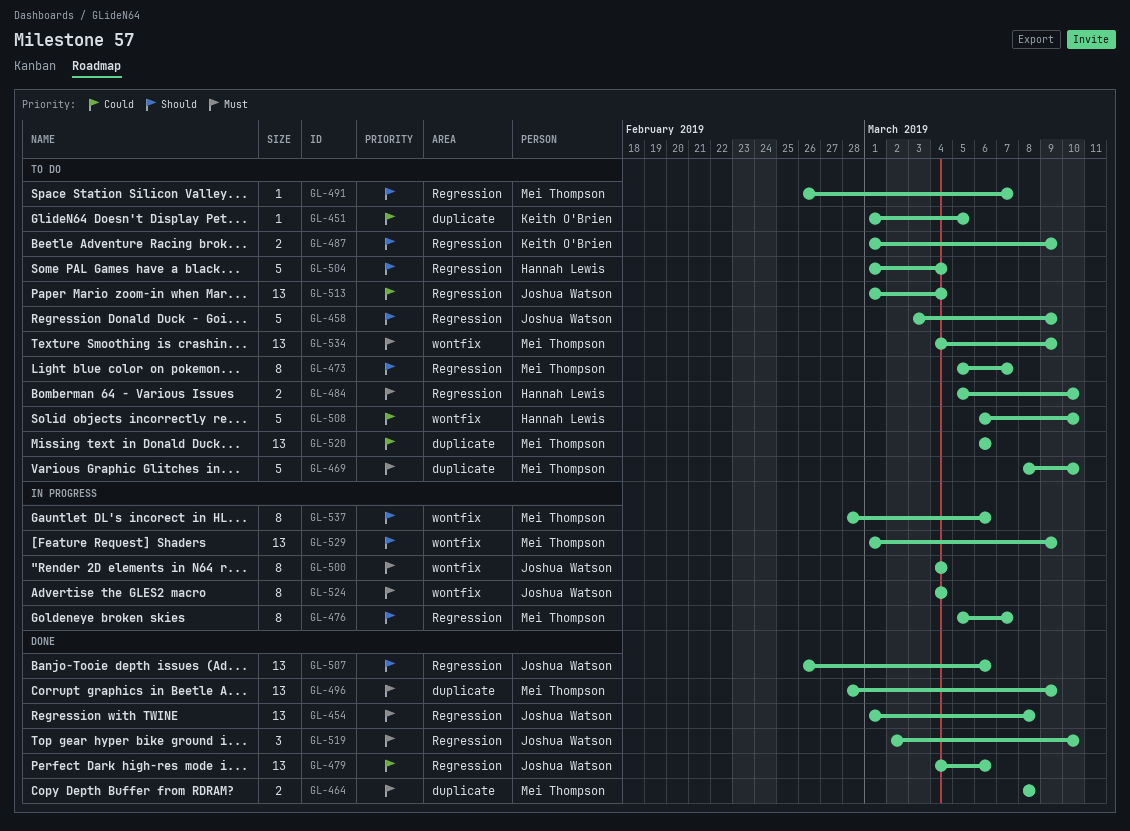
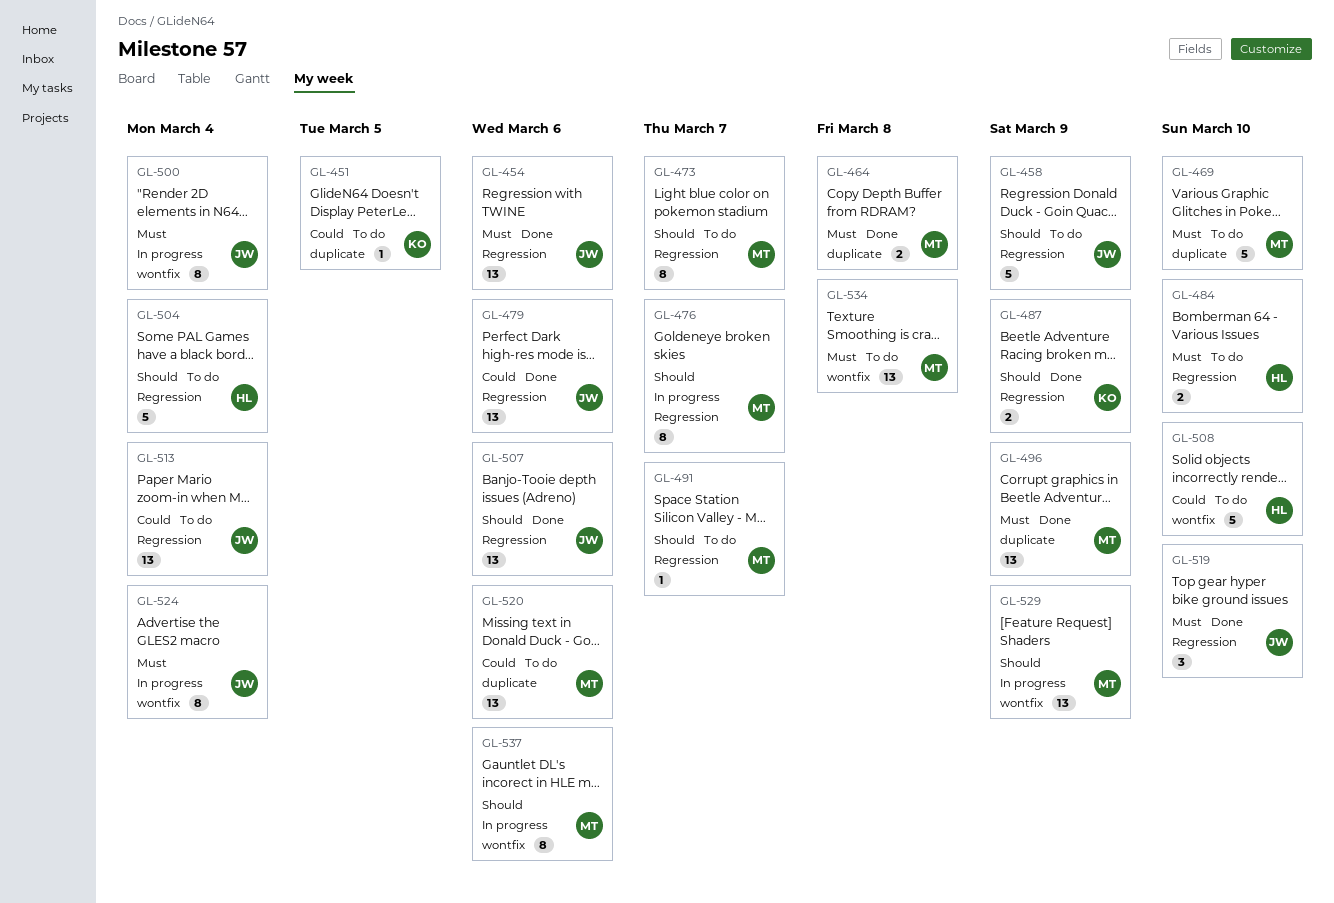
GL-454, due: Mar 8 -> Mar 6
GL-487, status: To do -> Done
GL-534, due: Mar 9 -> Mar 8

